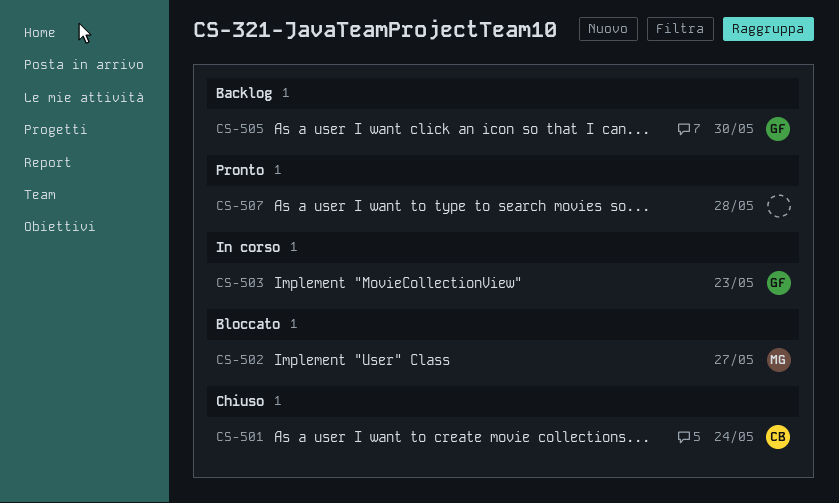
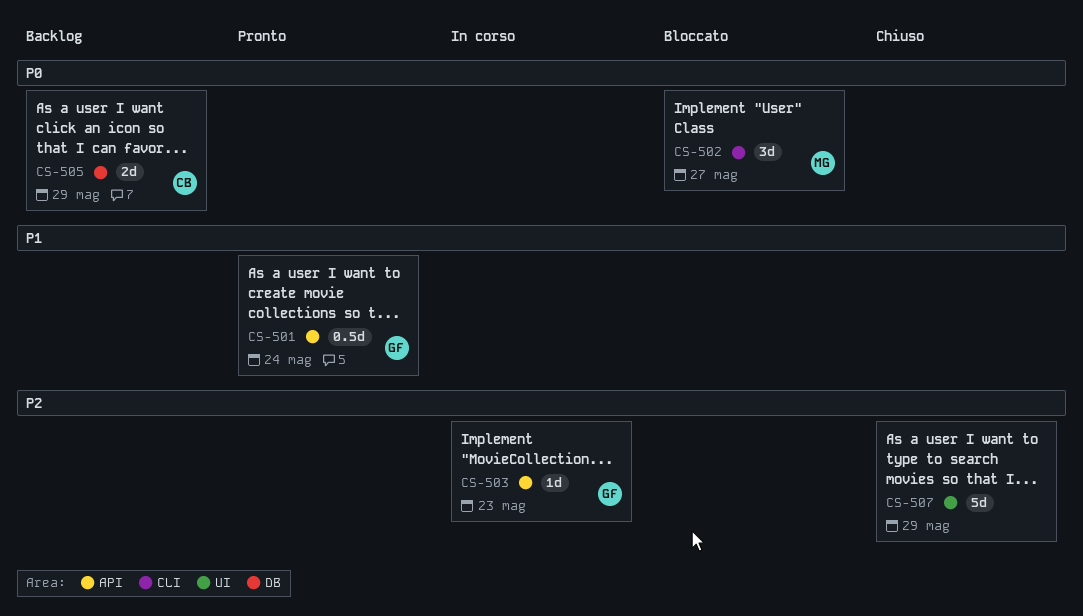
CS-501, status: Chiuso -> Pronto
CS-501, owner: CB -> GF
CS-505, owner: GF -> CB
CS-505, due: May 30 -> May 29
CS-507, status: Pronto -> Chiuso
CS-507, due: May 28 -> May 29

